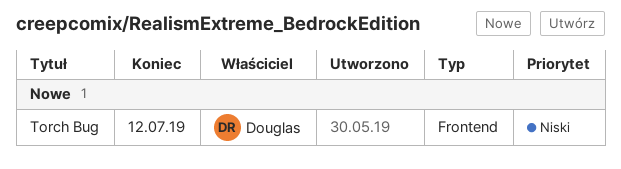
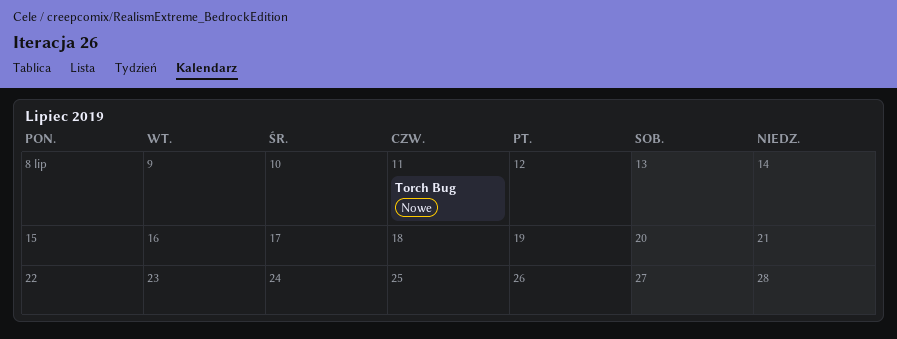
Torch Bug, due: Jul 12 -> Jul 11

